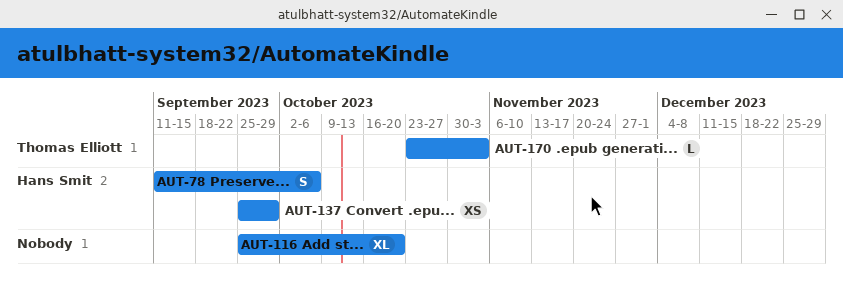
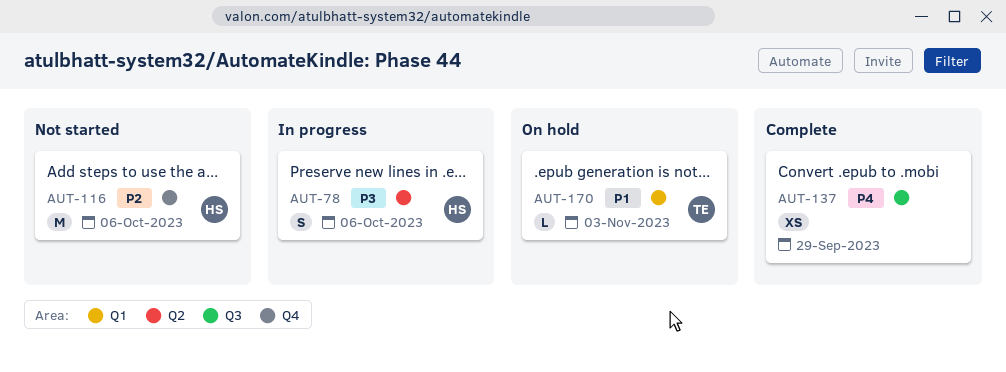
AUT-116, owner: none -> Hans Smit
AUT-116, estimate: XL -> M
AUT-116, due: Oct 20 -> Oct 6
AUT-137, owner: Hans Smit -> none

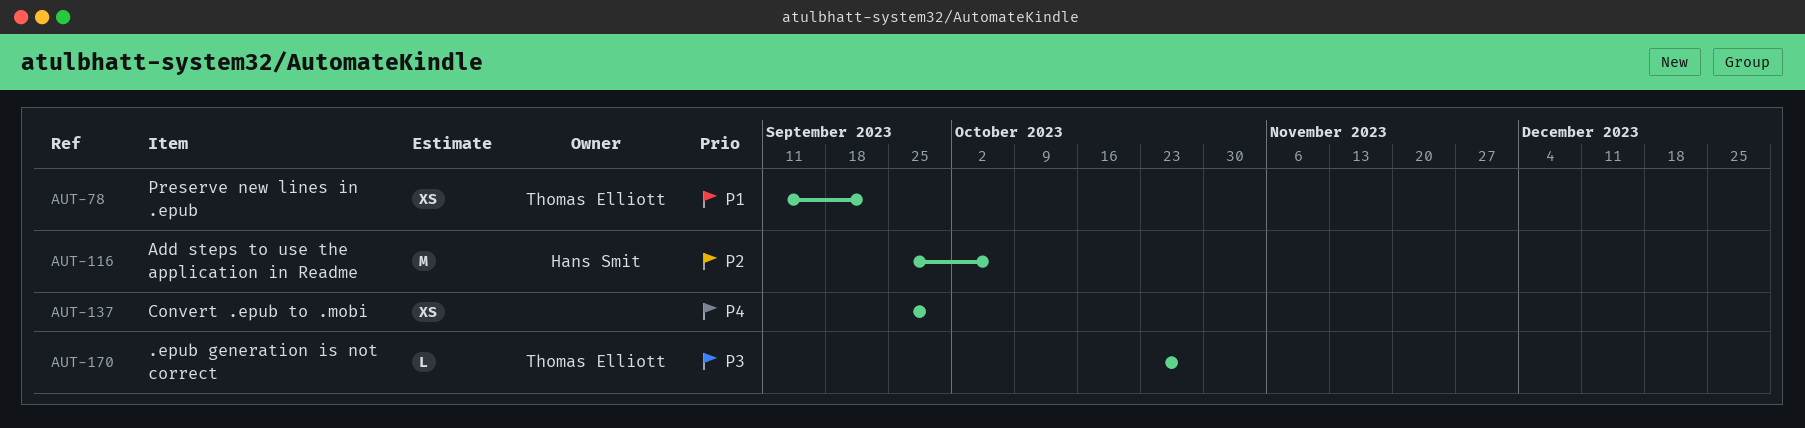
AUT-78, owner: Hans Smit -> Thomas Elliott
AUT-78, priority: P3 -> P1
AUT-78, estimate: S -> XS
AUT-78, due: Oct 6 -> Sep 22
AUT-170, priority: P1 -> P3
AUT-170, due: Nov 3 -> Oct 27

